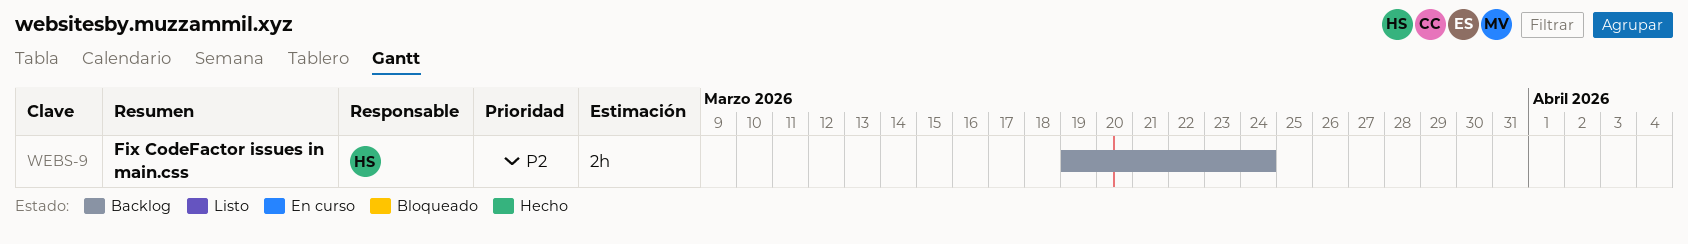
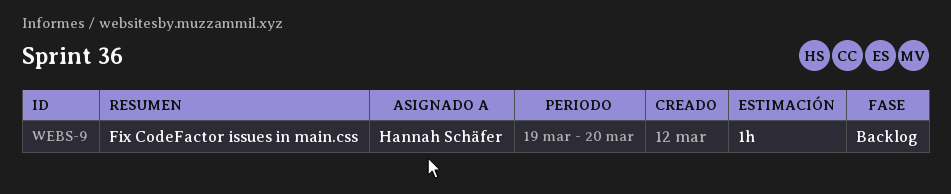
WEBS-9, estimate: 2h -> 1h
WEBS-9, due: Mar 24 -> Mar 20

